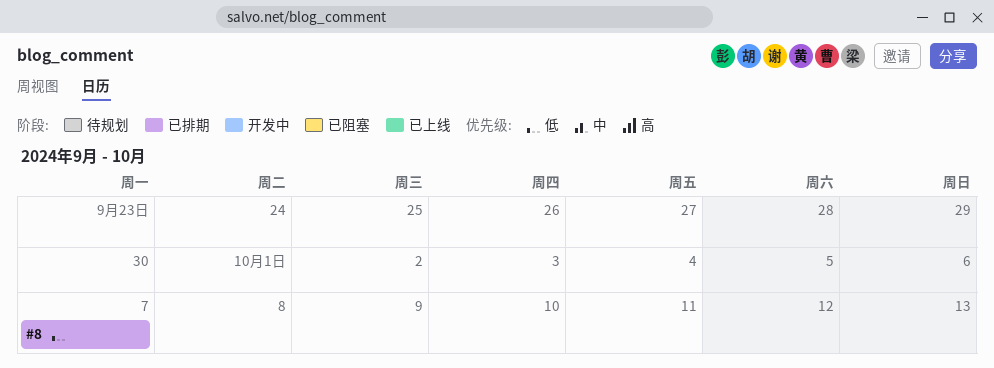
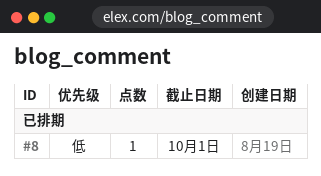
#8, due: Oct 7 -> Oct 1

